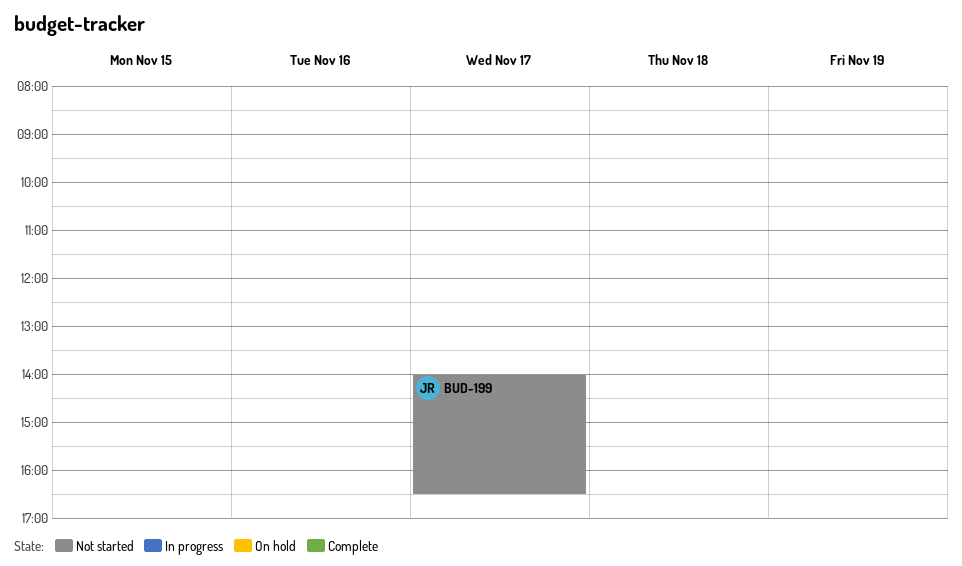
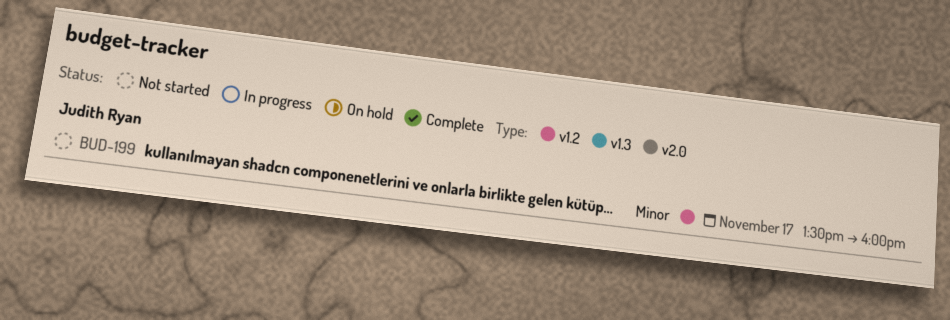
BUD-199, begins: 14:00 -> 13:30
BUD-199, ends: 16:30 -> 16:00

